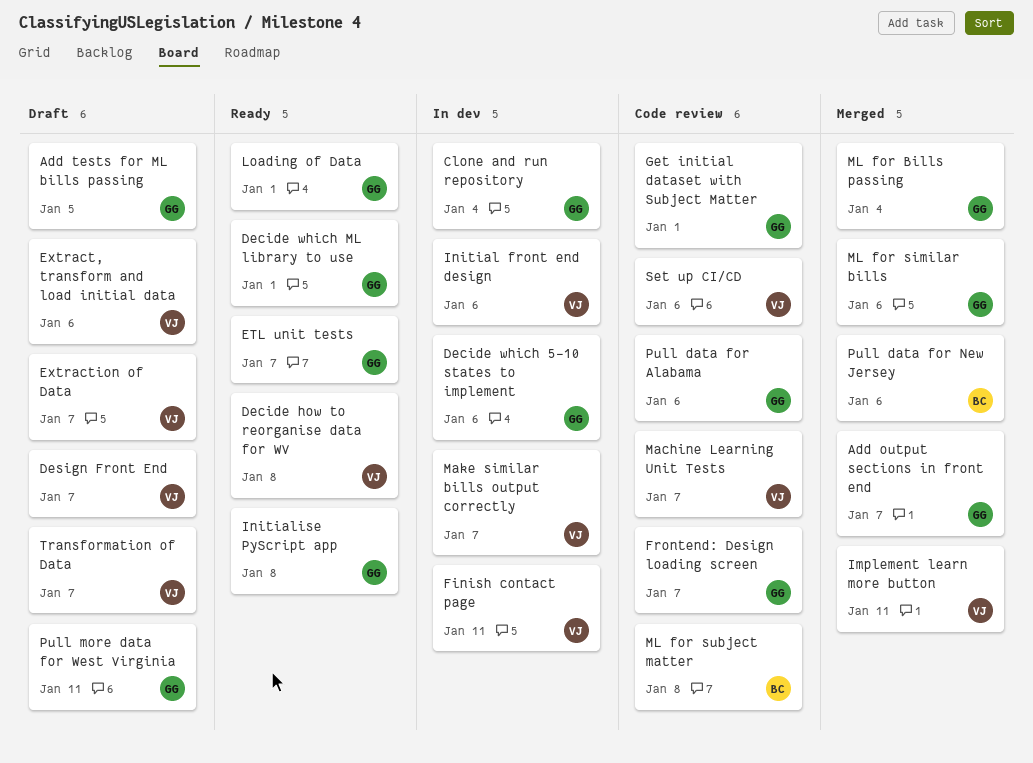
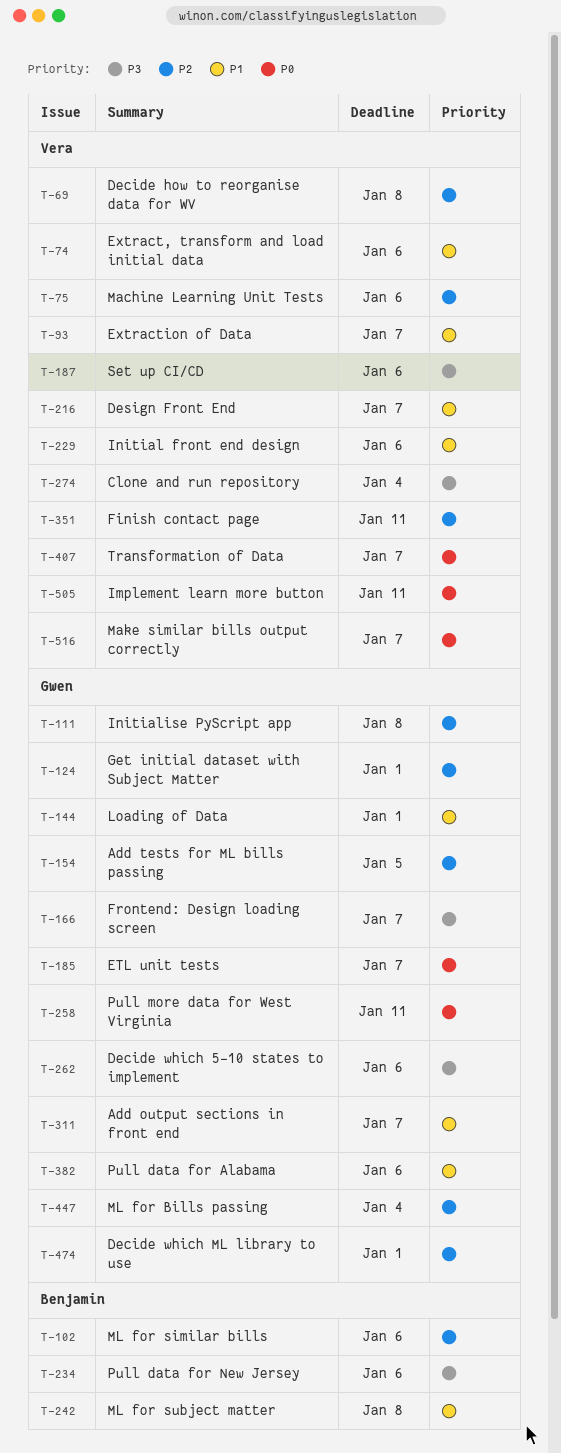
Clone and run repository, owner: Gwen -> Vera
Machine Learning Unit Tests, due: Jan 7 -> Jan 6
ML for similar bills, owner: Gwen -> Benjamin

